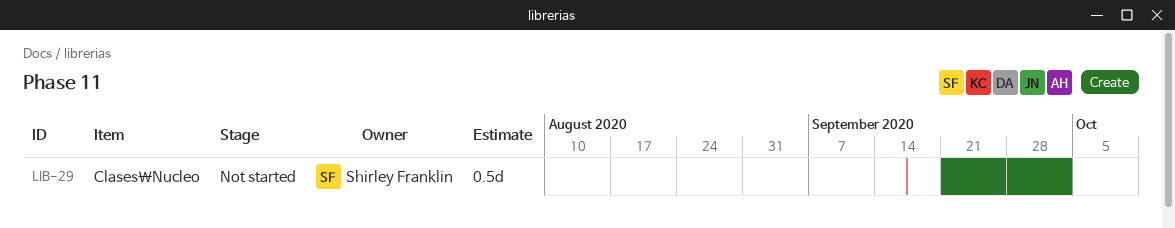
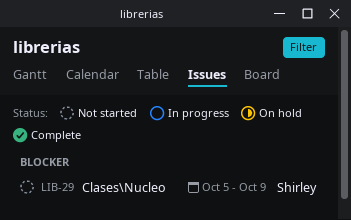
LIB-29, start: Sep 21 -> Oct 5
LIB-29, due: Oct 2 -> Oct 9

